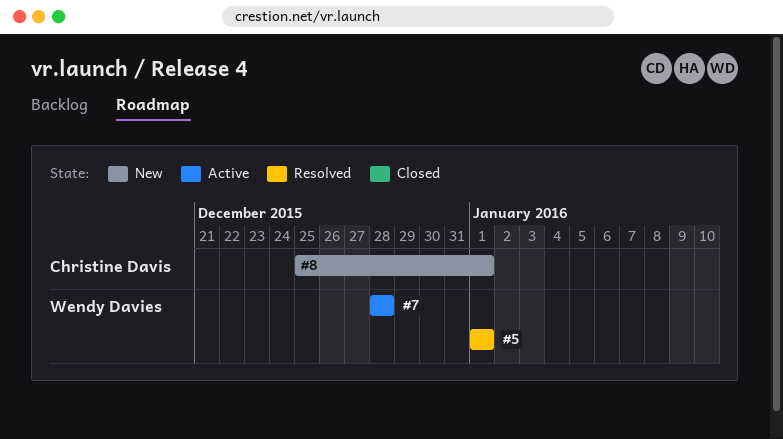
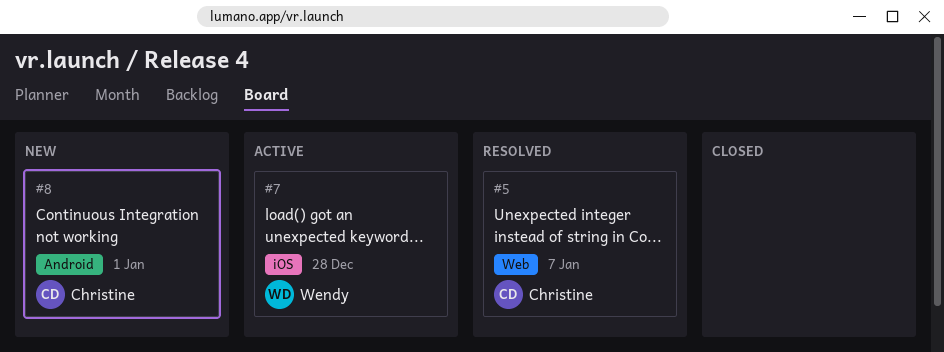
#5, owner: Wendy Davies -> Christine Davis
#5, due: Jan 1 -> Jan 7

